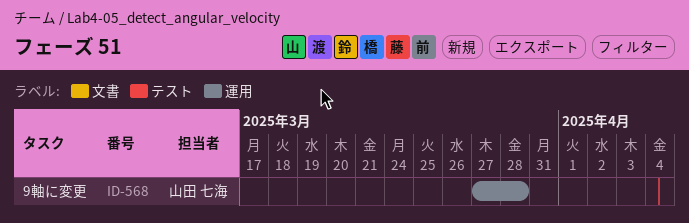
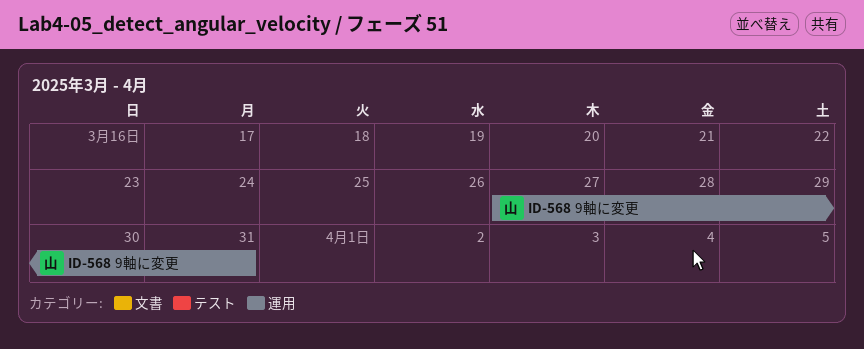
ID-568, due: Mar 28 -> Mar 31

